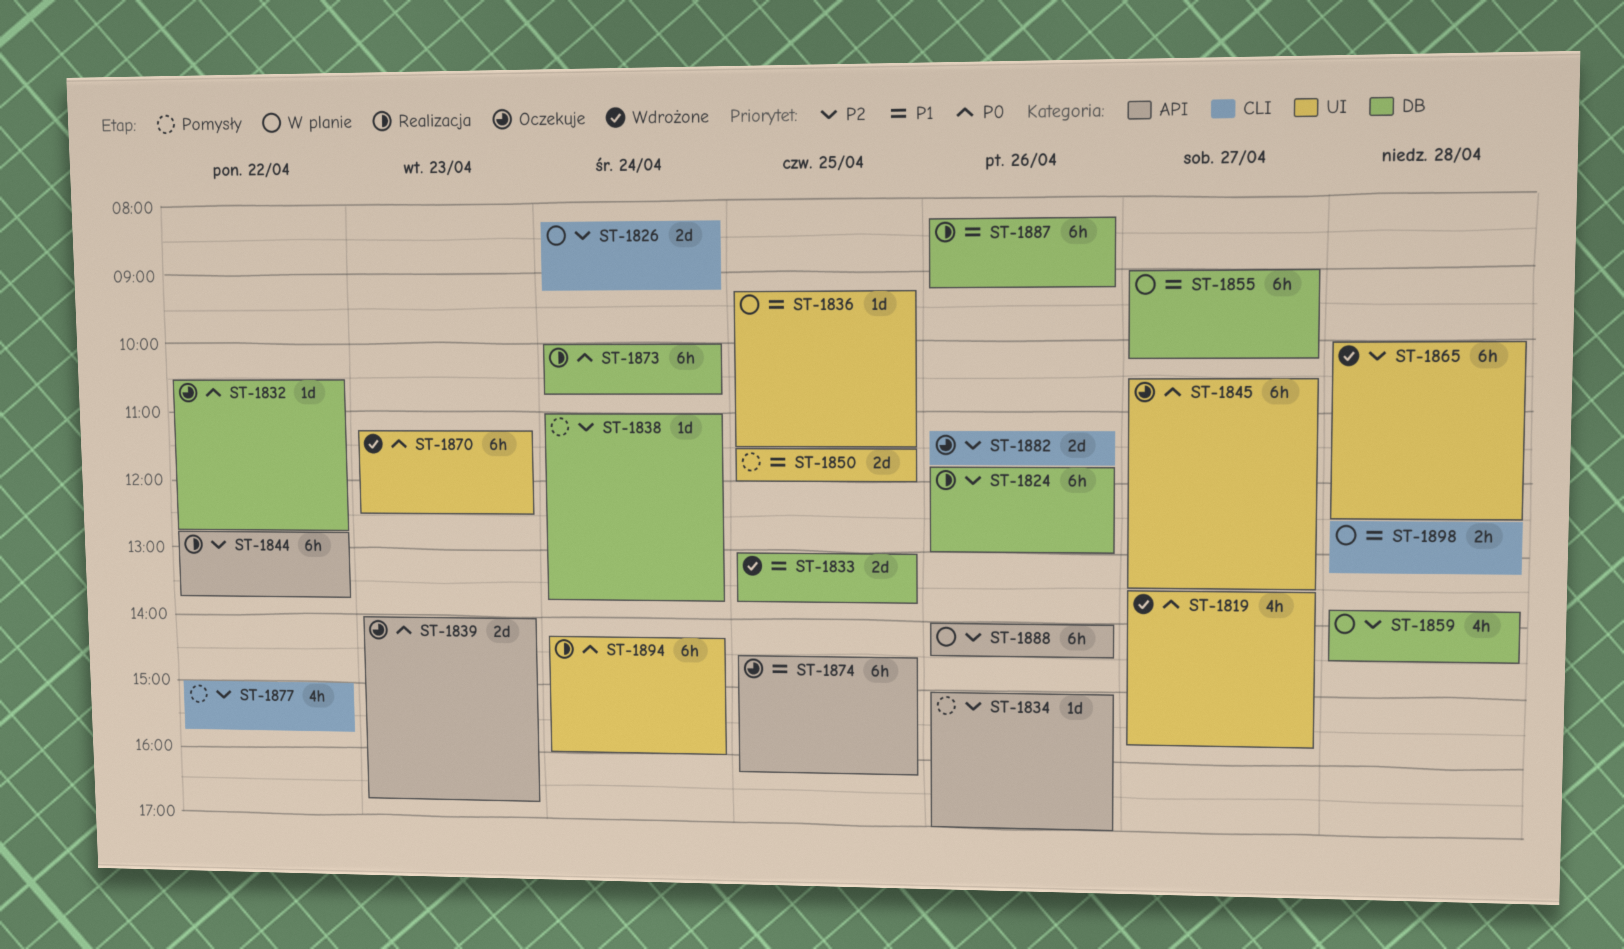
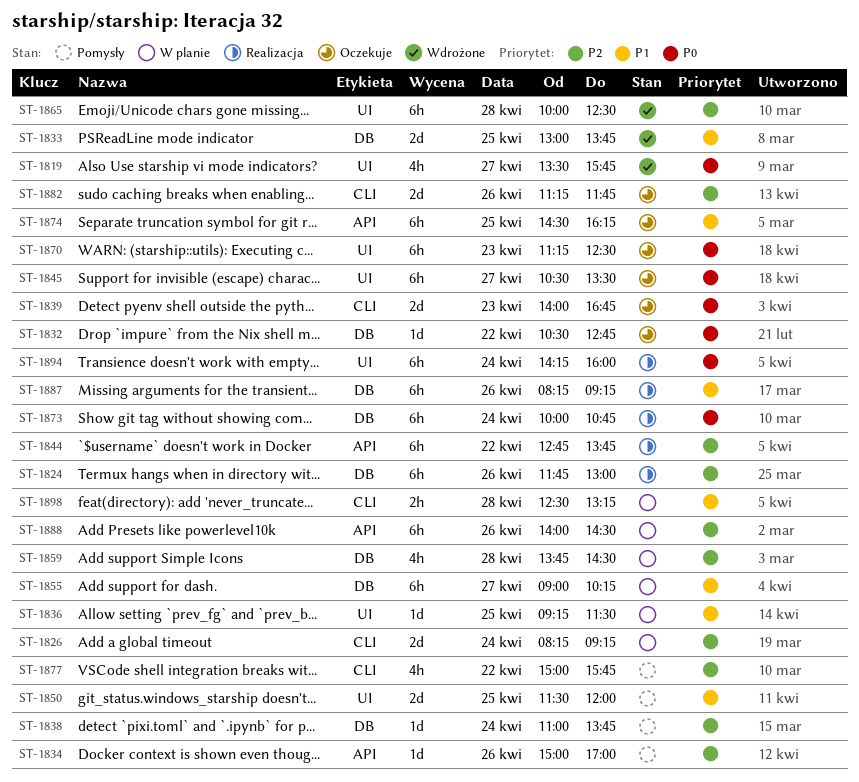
ST-1839, label: API -> CLI
ST-1870, status: Wdrożone -> Oczekuje

